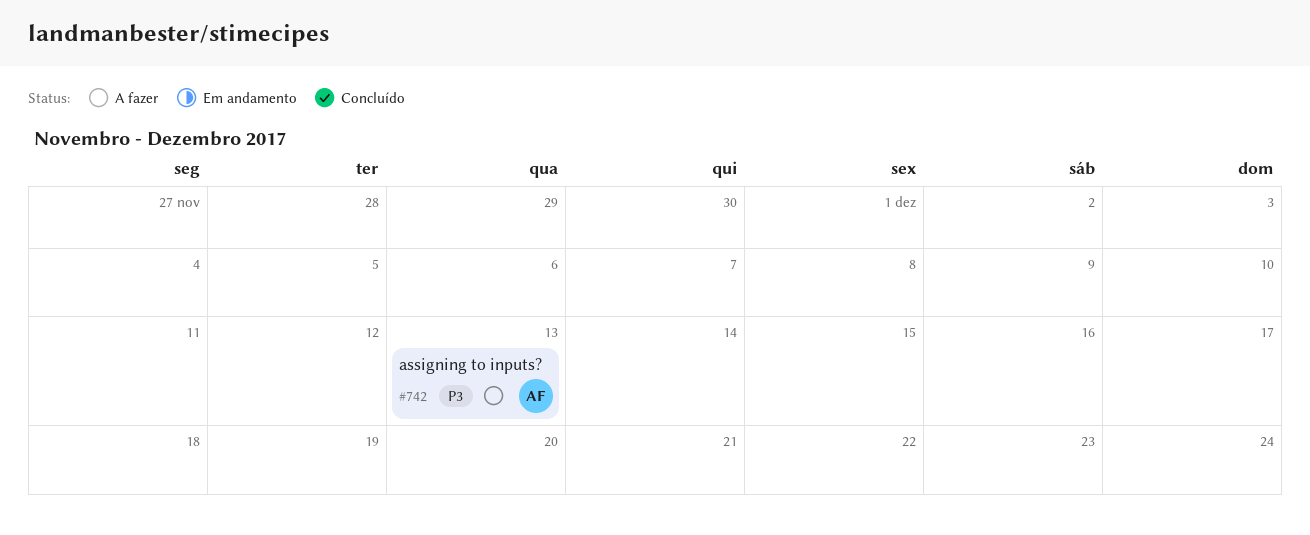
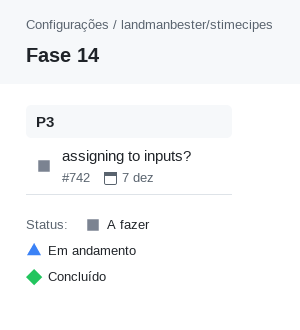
#742, due: Dec 13 -> Dec 7

